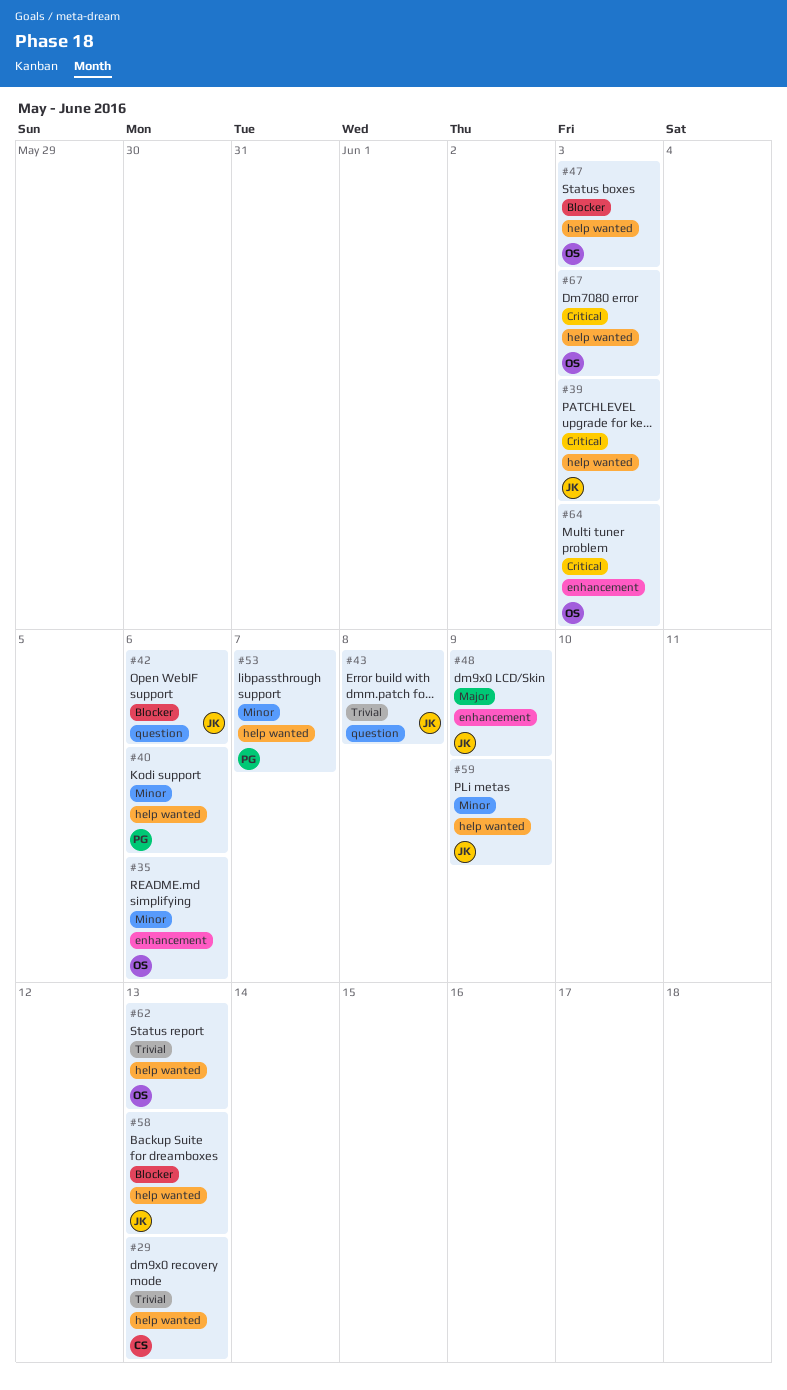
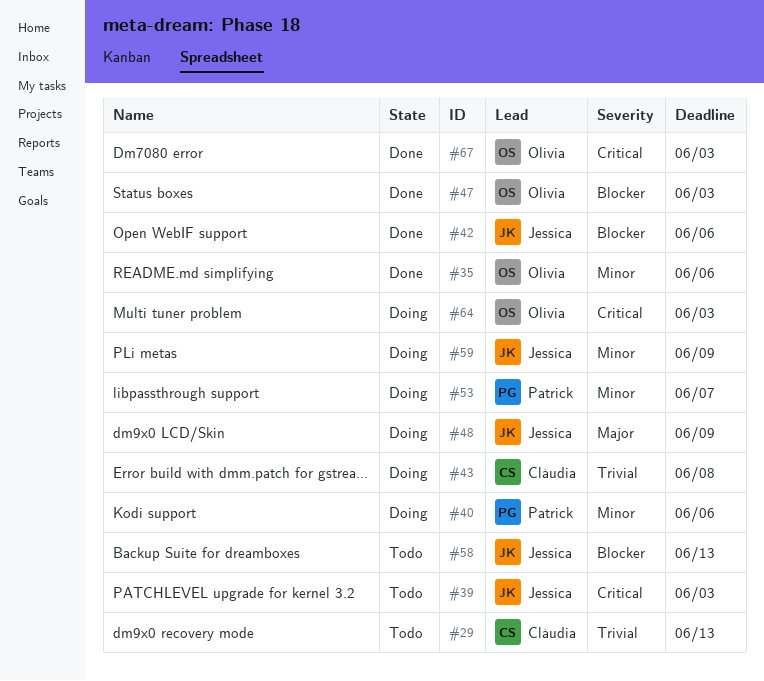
#43, owner: Jessica -> Cláudia
#62: present -> none

